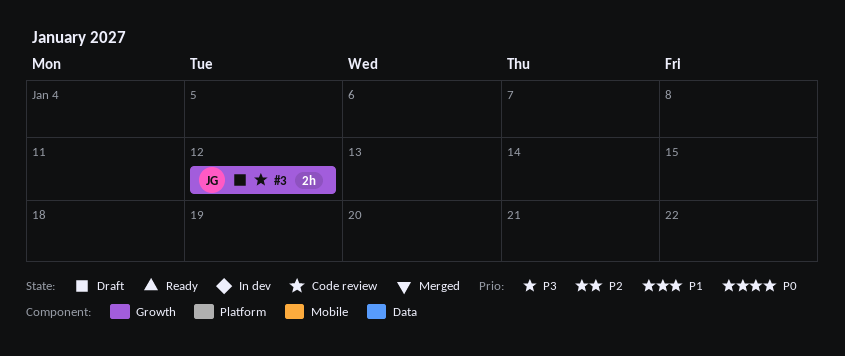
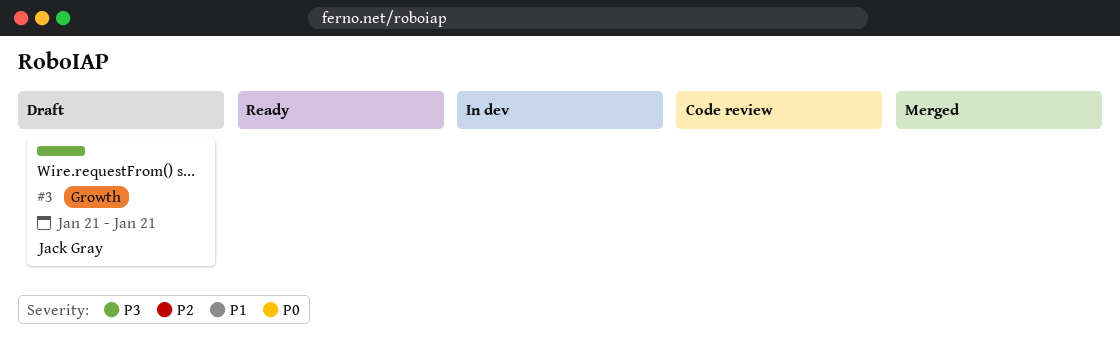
#3, start: Jan 12 -> Jan 21
#3, due: Jan 12 -> Jan 21

